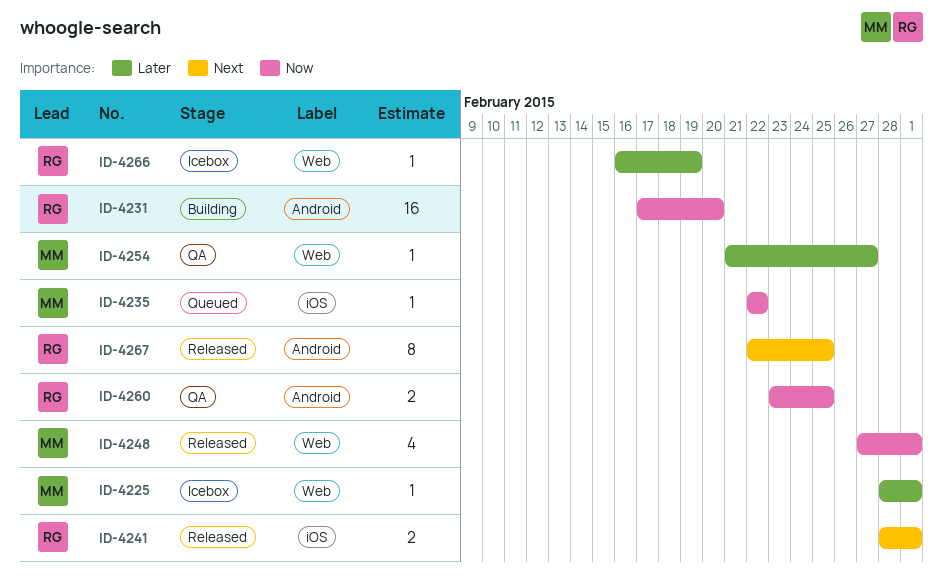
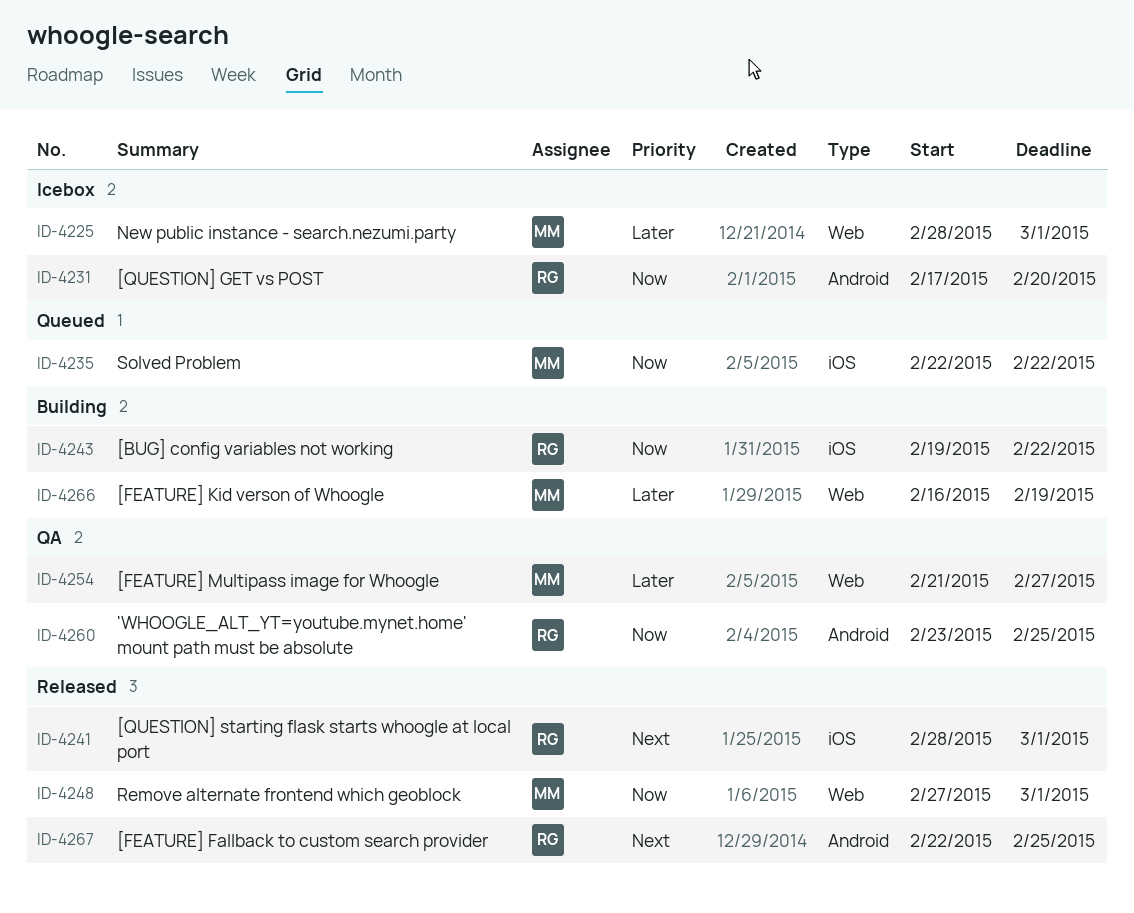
ID-4231, status: Building -> Icebox
ID-4243: none -> present
ID-4266, status: Icebox -> Building
ID-4266, owner: RG -> MM

